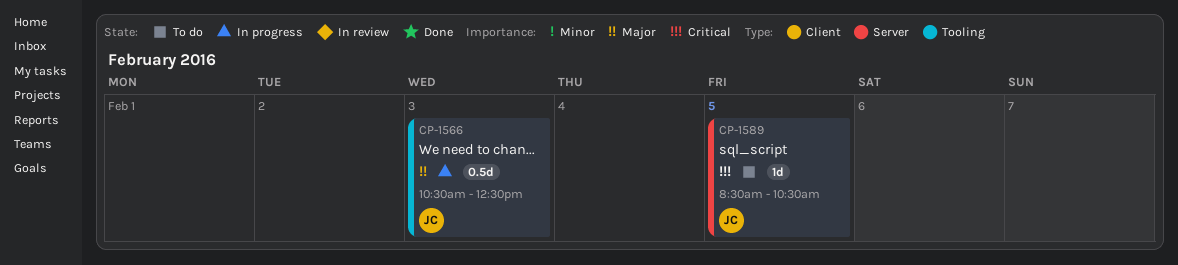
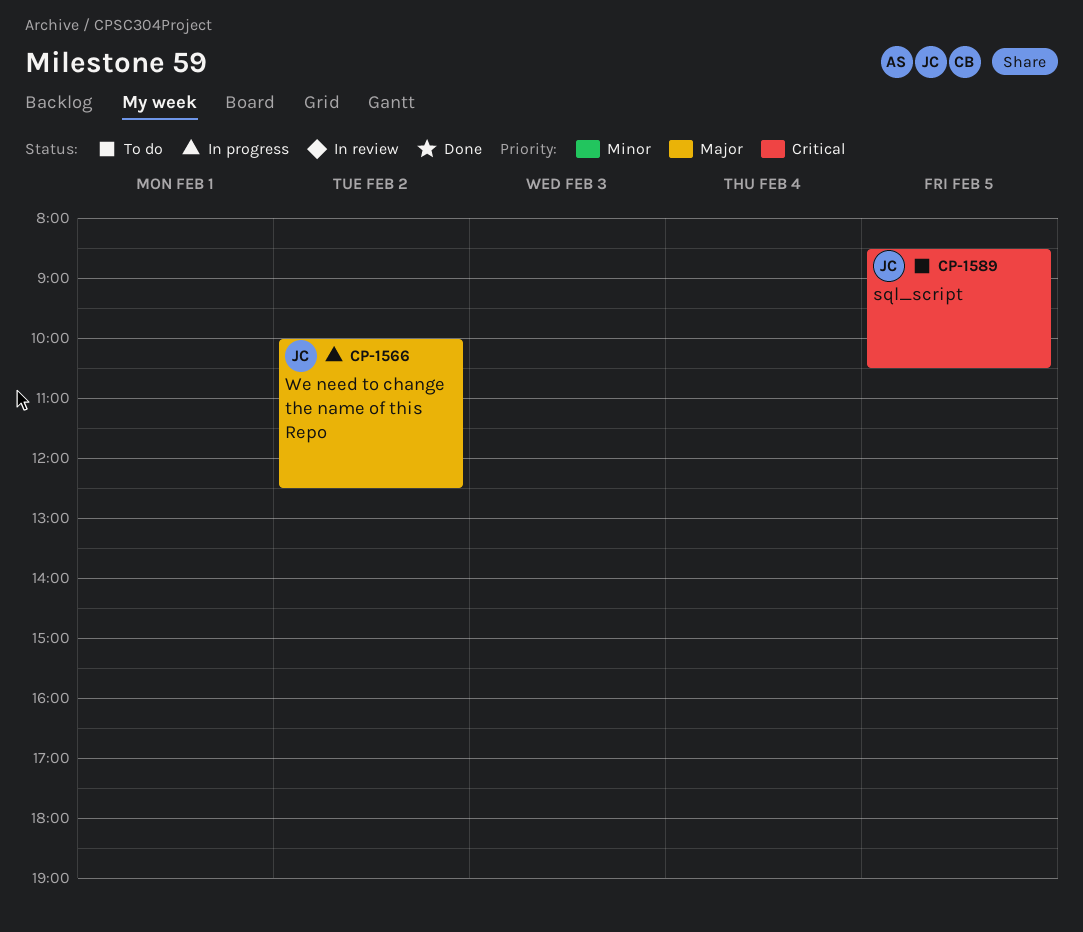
CP-1566, day: Feb 3 -> Feb 2
CP-1566, begins: 10:30 -> 10:00

